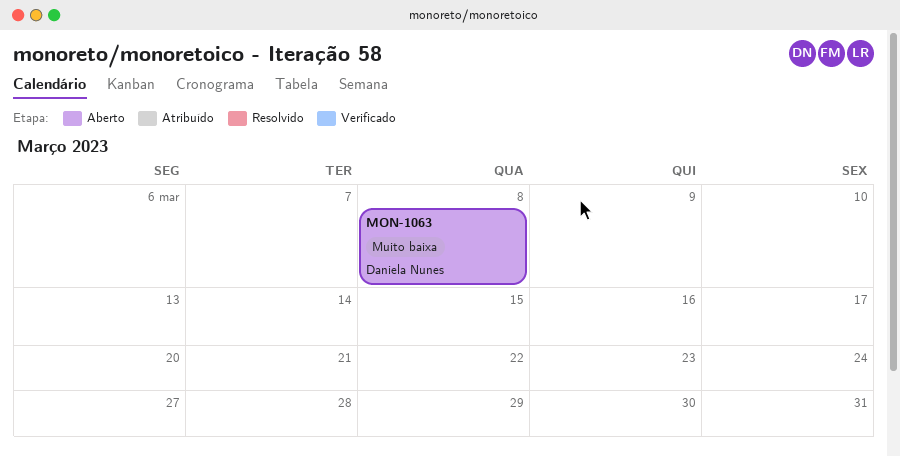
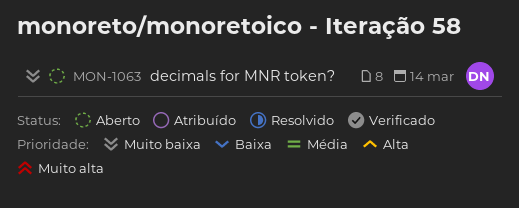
MON-1063, due: Mar 8 -> Mar 14

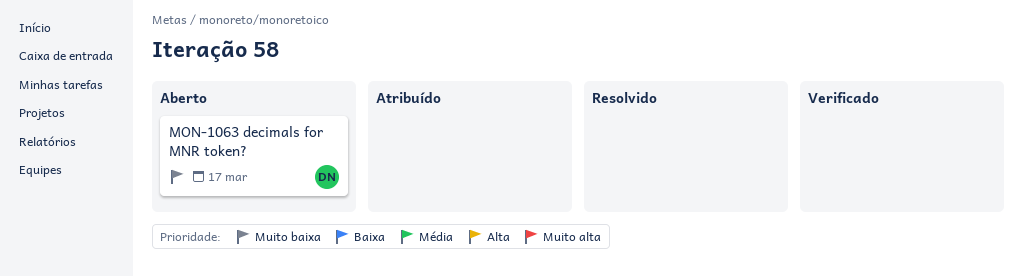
MON-1063, due: Mar 14 -> Mar 17

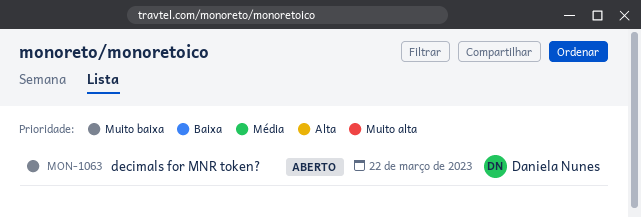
MON-1063, due: Mar 17 -> Mar 22

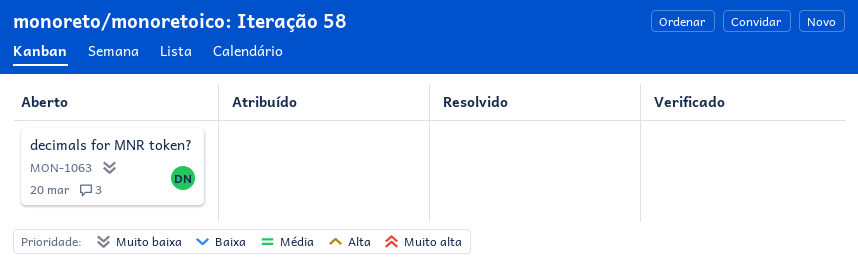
MON-1063, due: Mar 22 -> Mar 20

